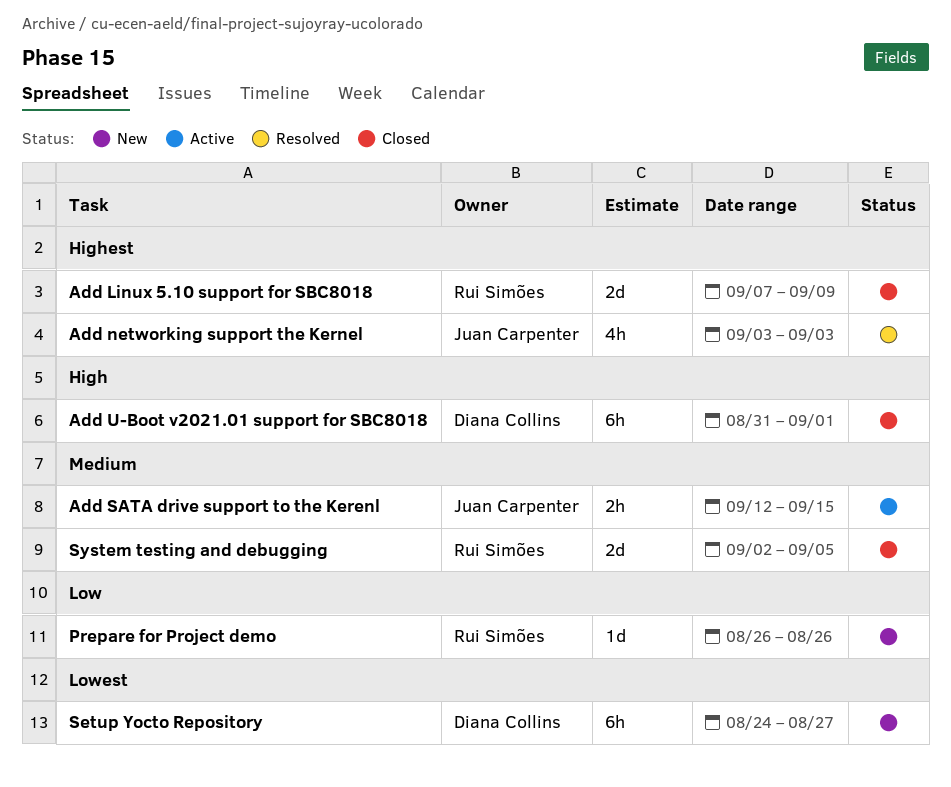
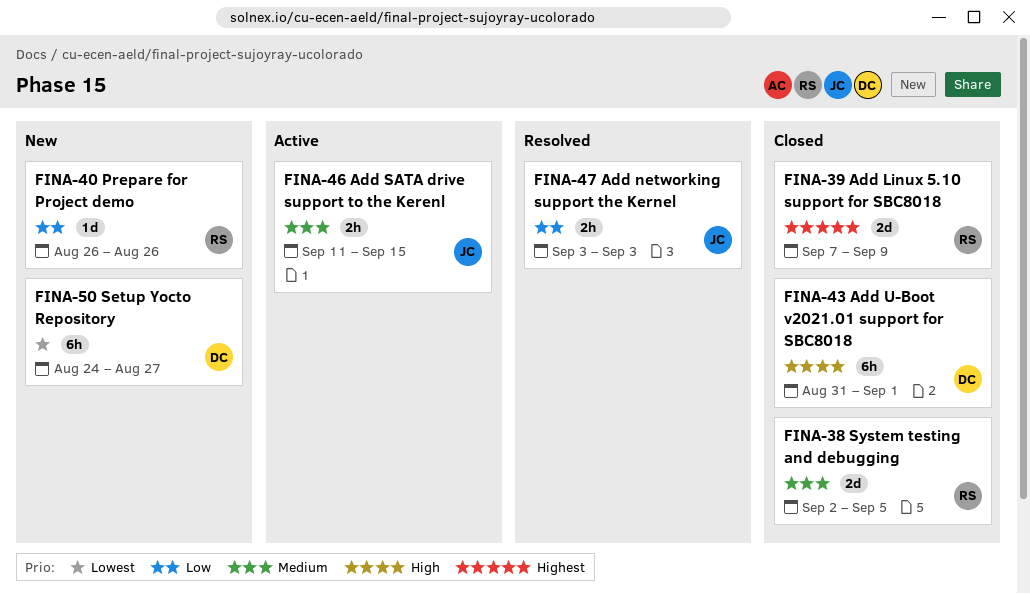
Add networking support the Kernel, priority: Highest -> Low
Add networking support the Kernel, estimate: 4h -> 2h
Add SATA drive support to the Kerenl, start: Sep 12 -> Sep 11

